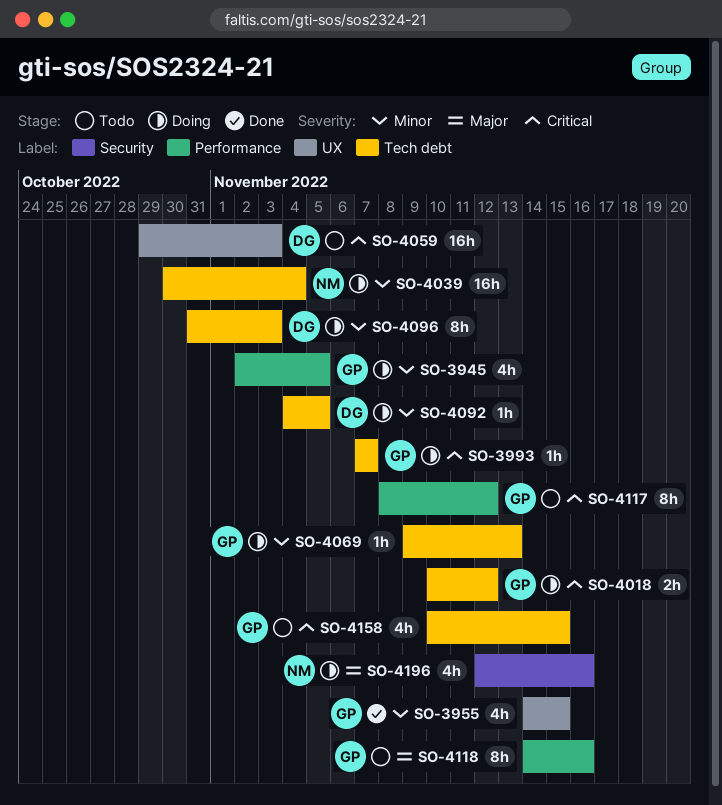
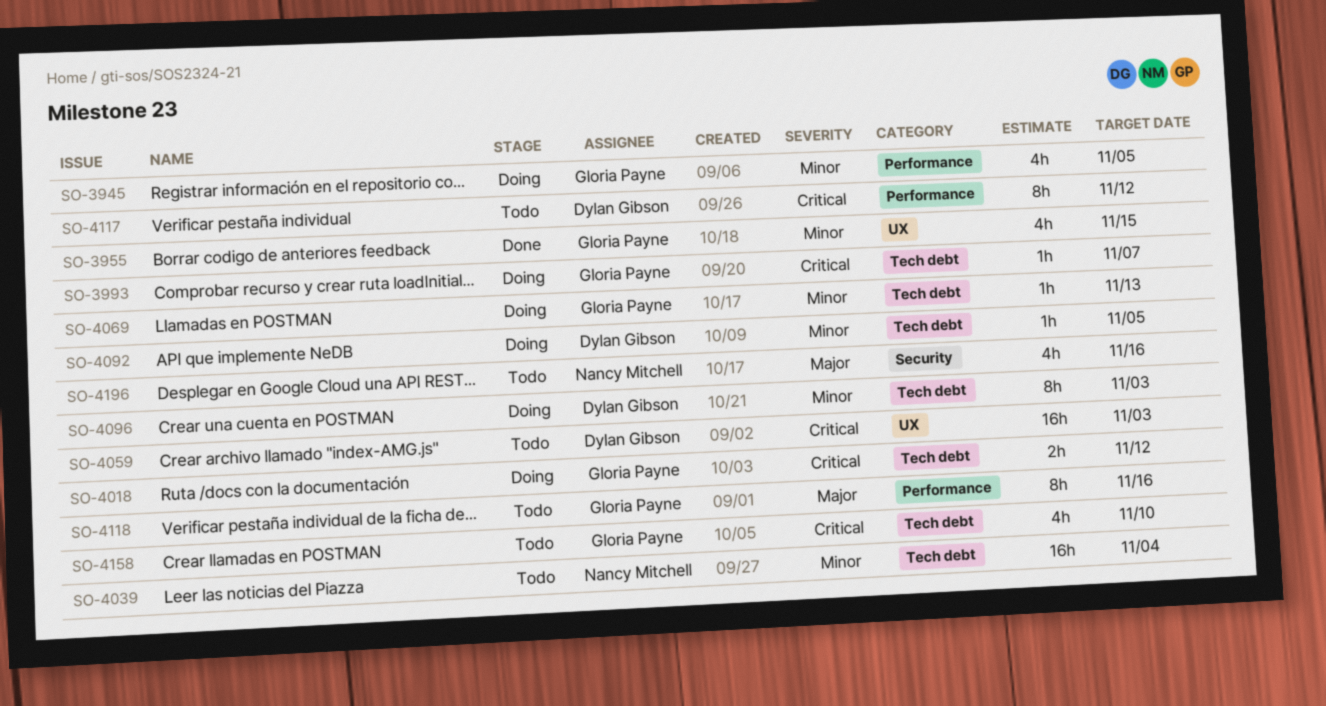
SO-4039, status: Doing -> Todo
SO-4117, owner: Gloria Payne -> Dylan Gibson
SO-4158, due: Nov 15 -> Nov 10
SO-4196, status: Doing -> Todo

